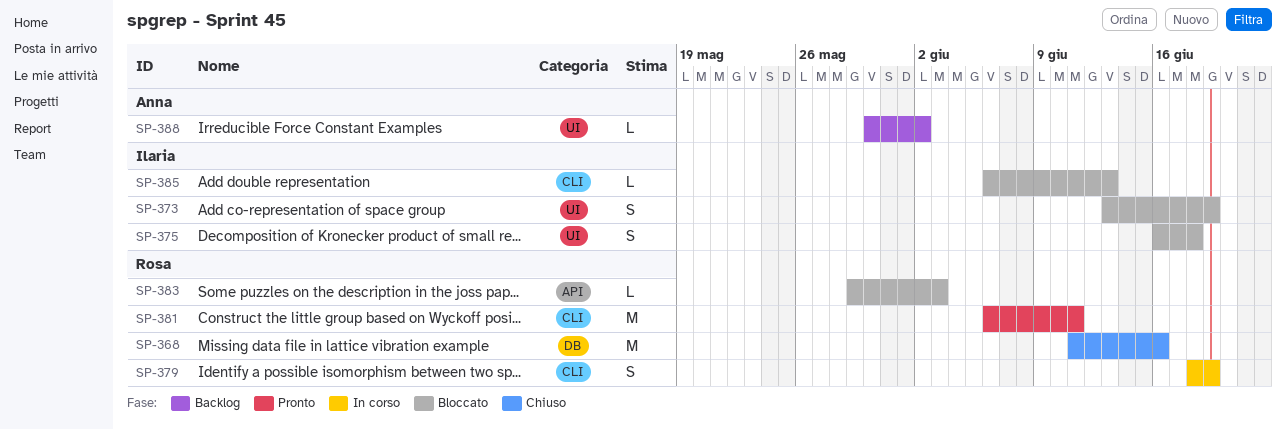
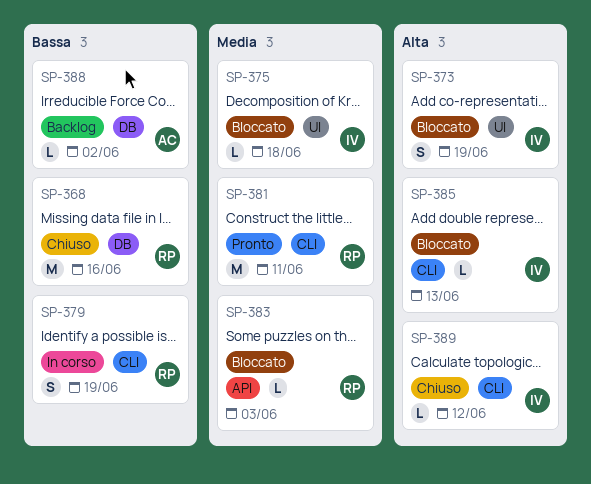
SP-375, estimate: S -> L
SP-388, label: UI -> DB
SP-389: none -> present

